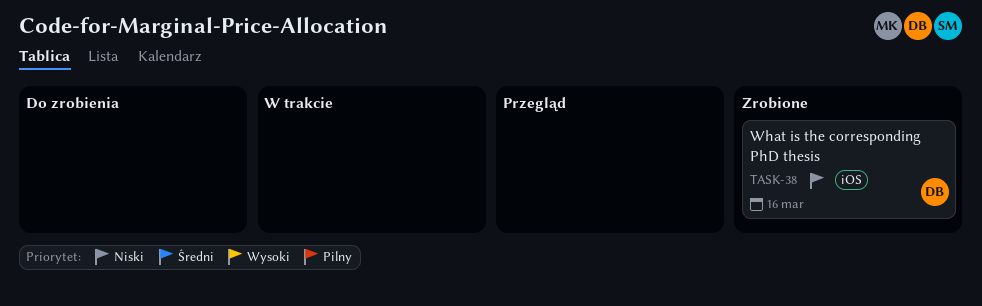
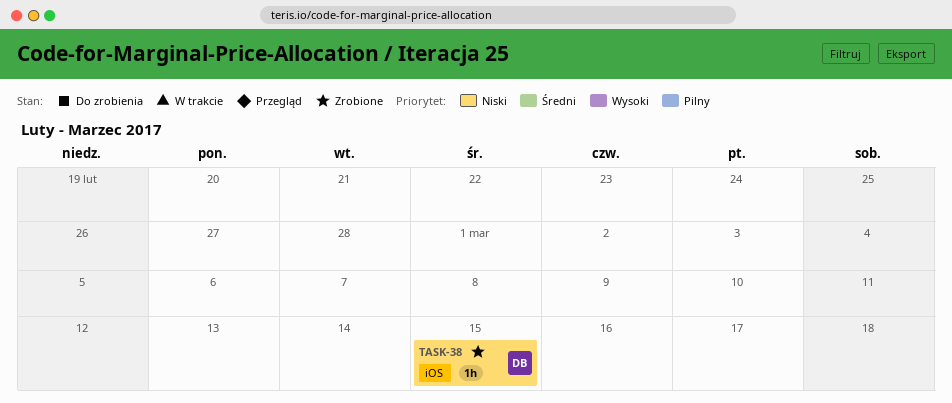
TASK-38, due: Mar 16 -> Mar 15

